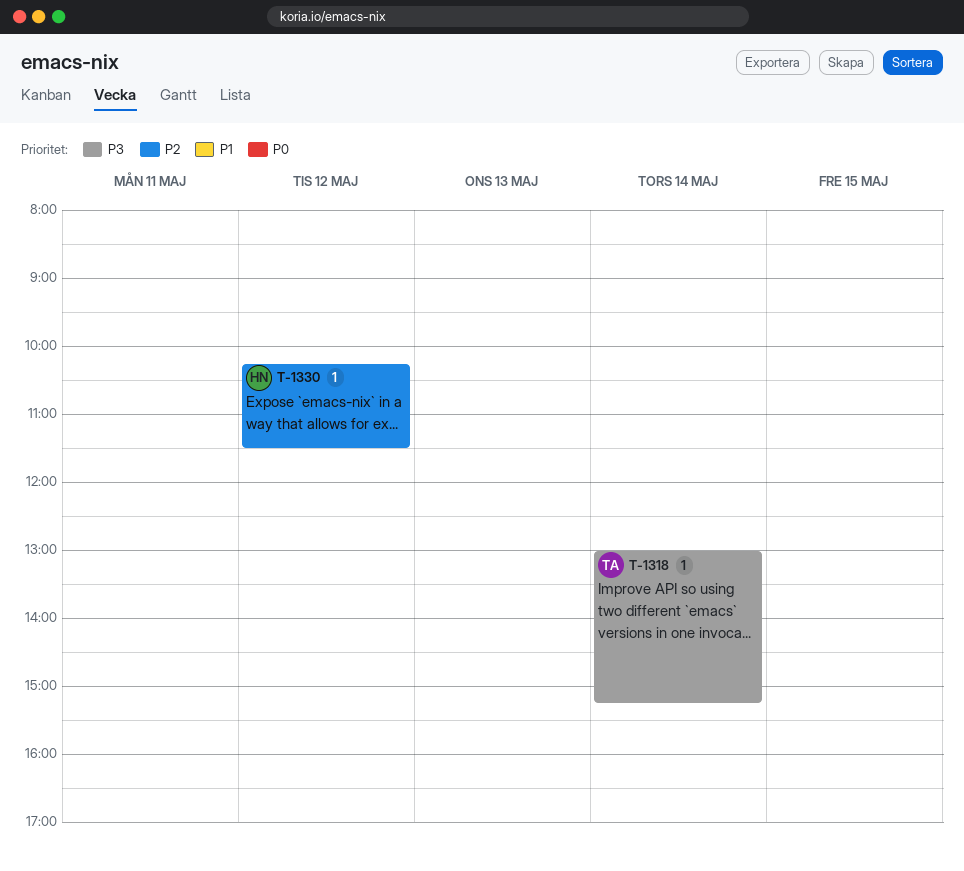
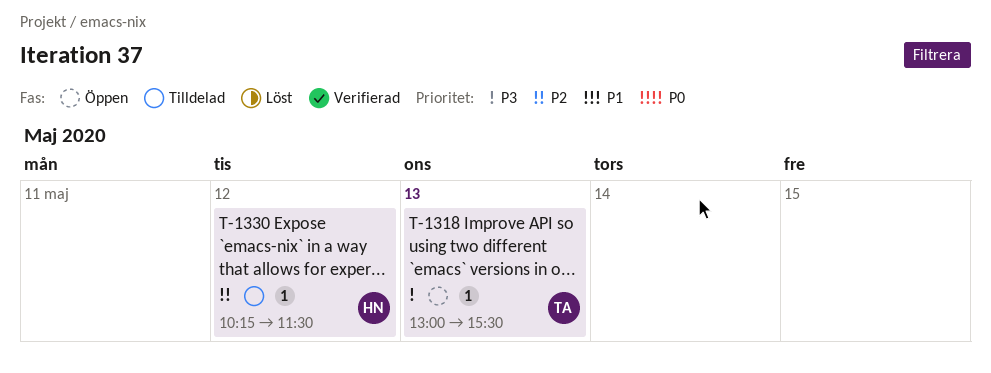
T-1318, day: May 14 -> May 13
T-1318, ends: 15:15 -> 15:30

